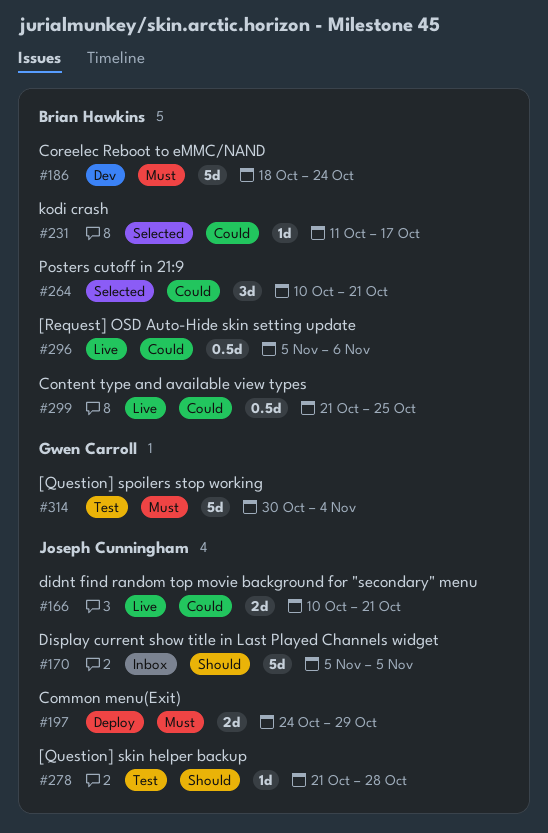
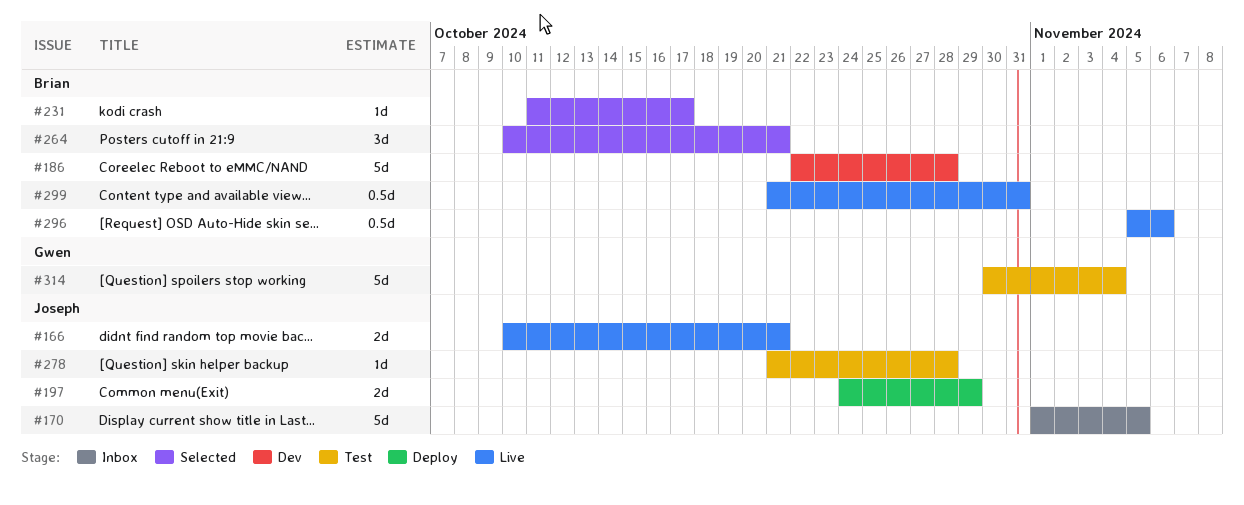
#170, start: Nov 5 -> Nov 1
#186, start: Oct 18 -> Oct 22
#186, due: Oct 24 -> Oct 28
#299, due: Oct 25 -> Oct 31

